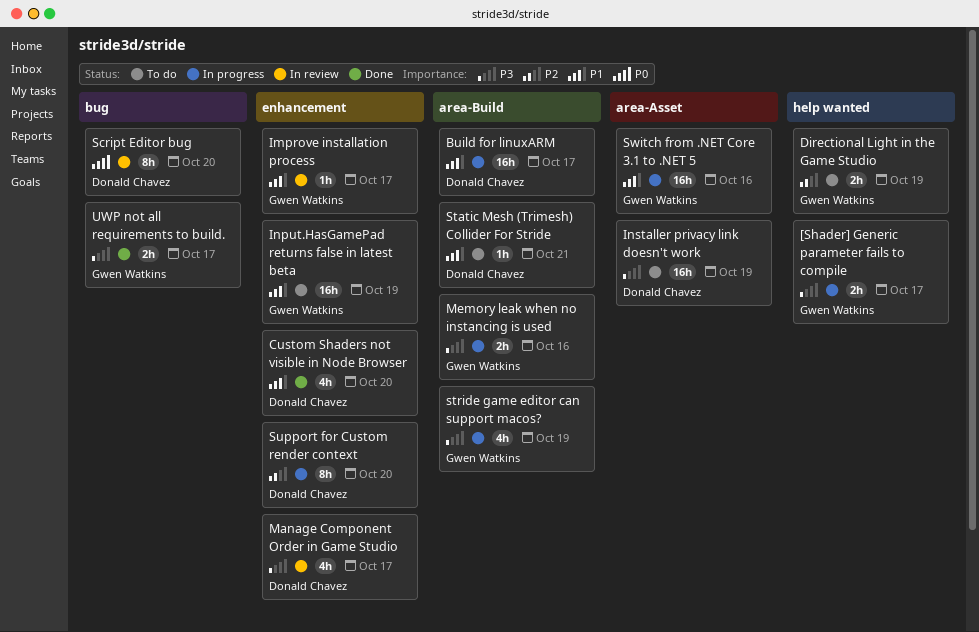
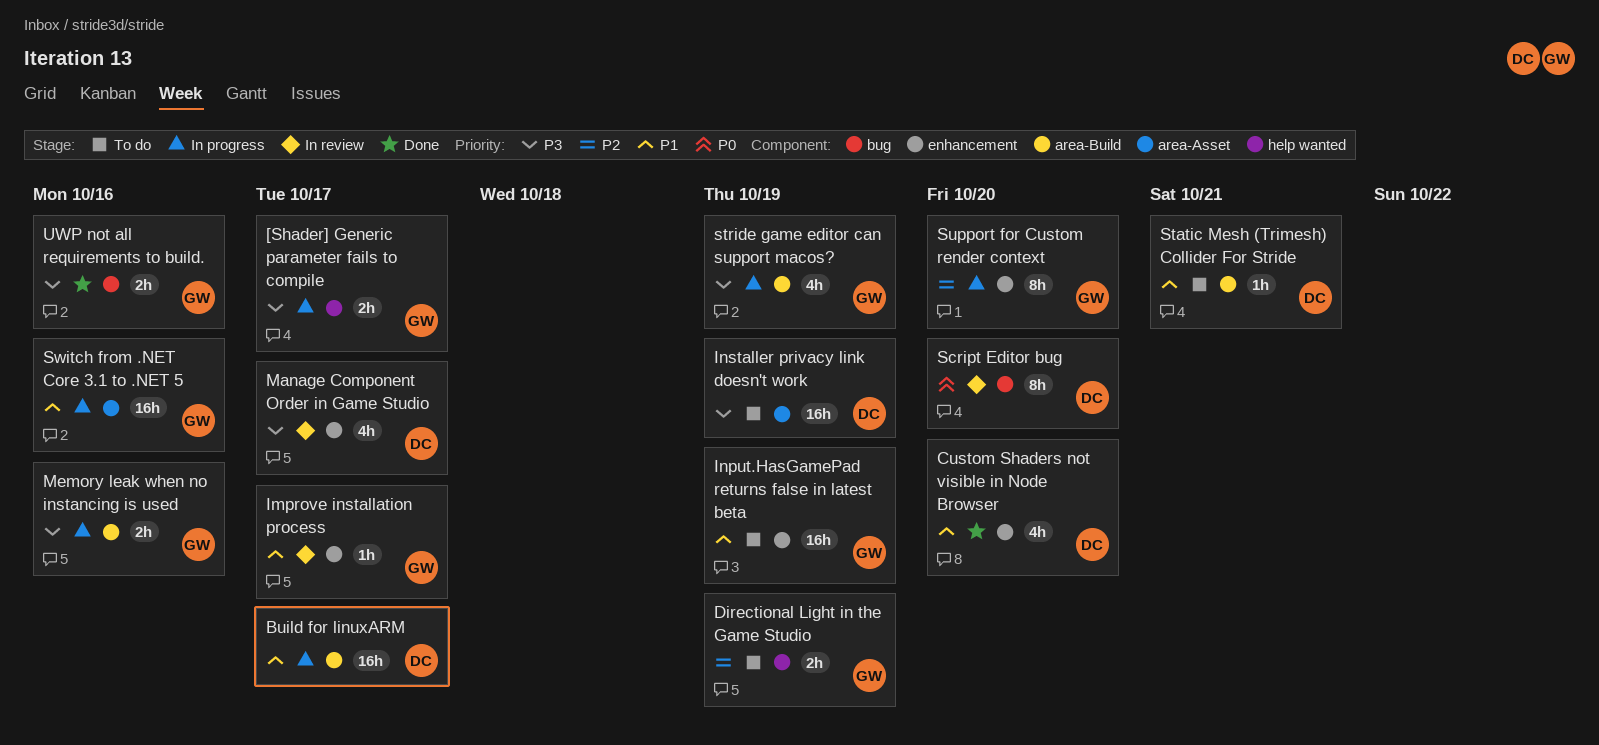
Support for Custom render context, owner: Donald Chavez -> Gwen Watkins
UWP not all requirements to build., due: Oct 17 -> Oct 16

